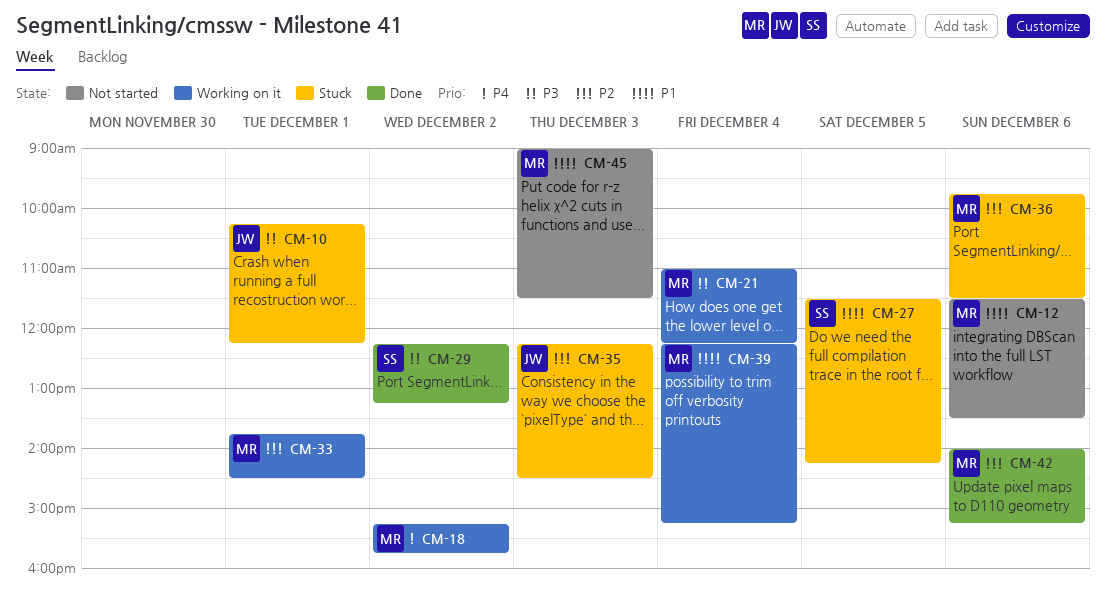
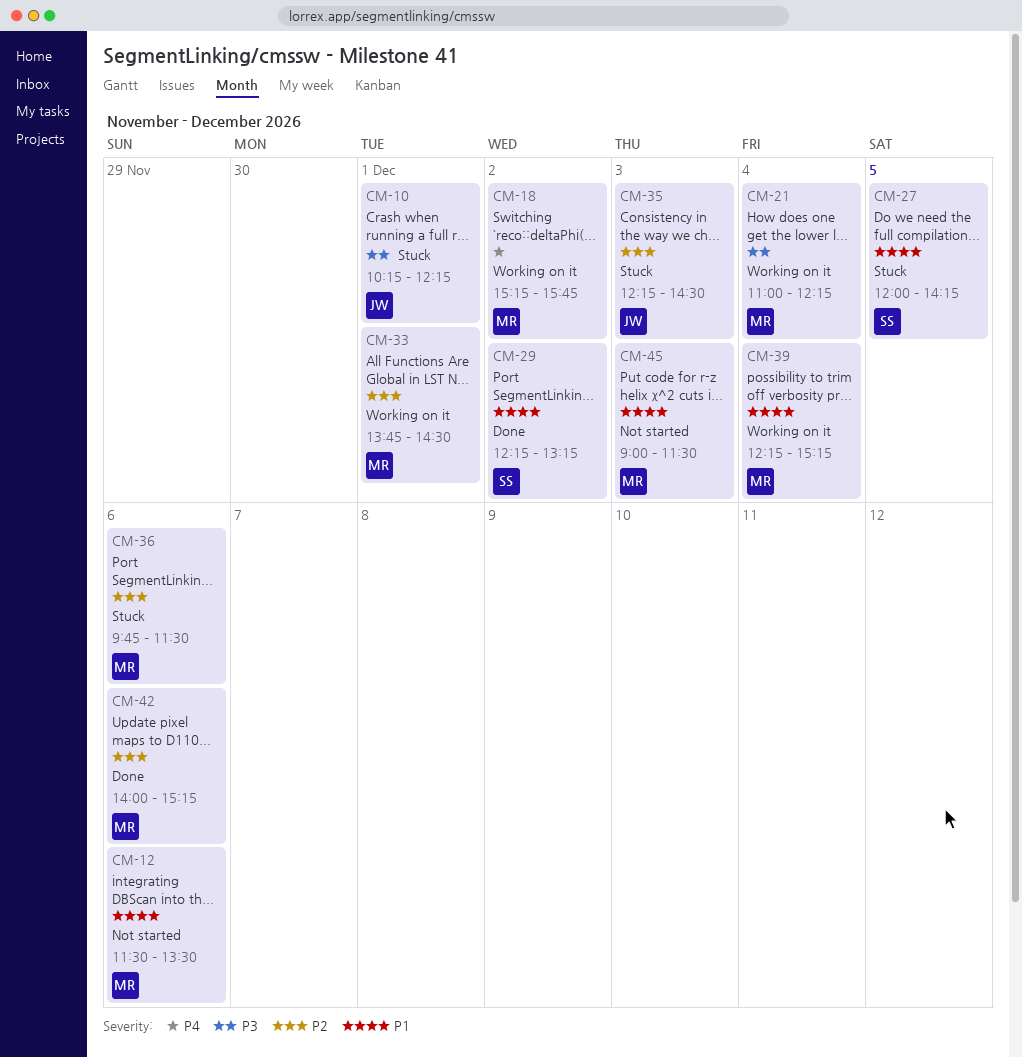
CM-27, begins: 11:30 -> 12:00
CM-29, priority: P3 -> P1

